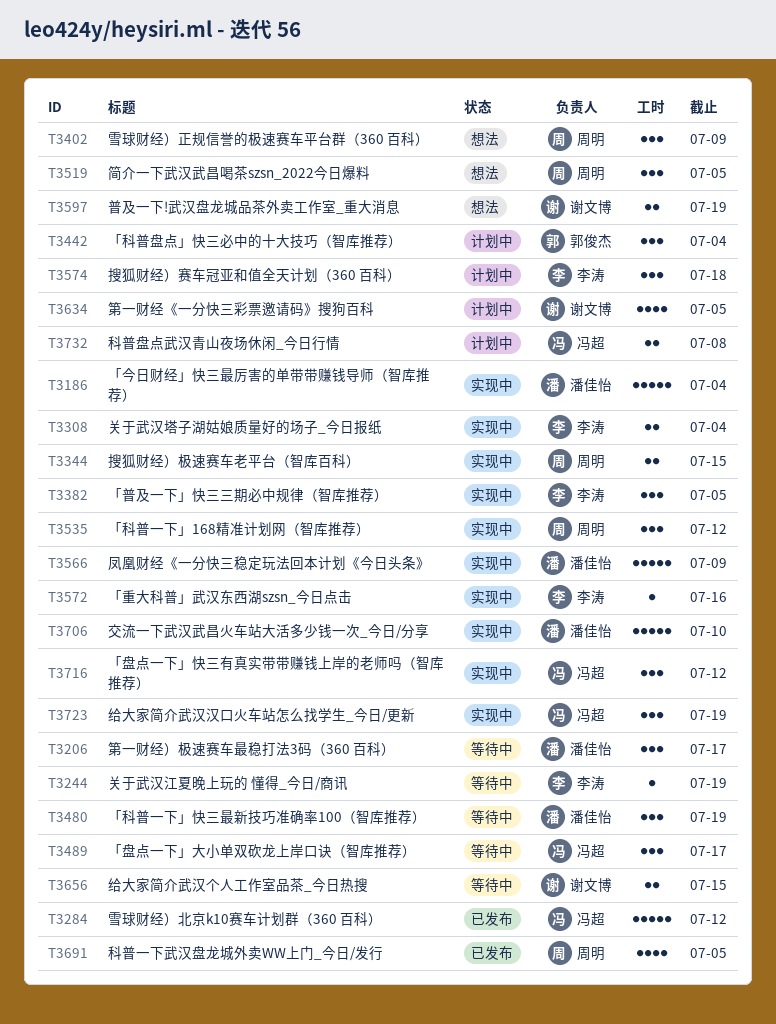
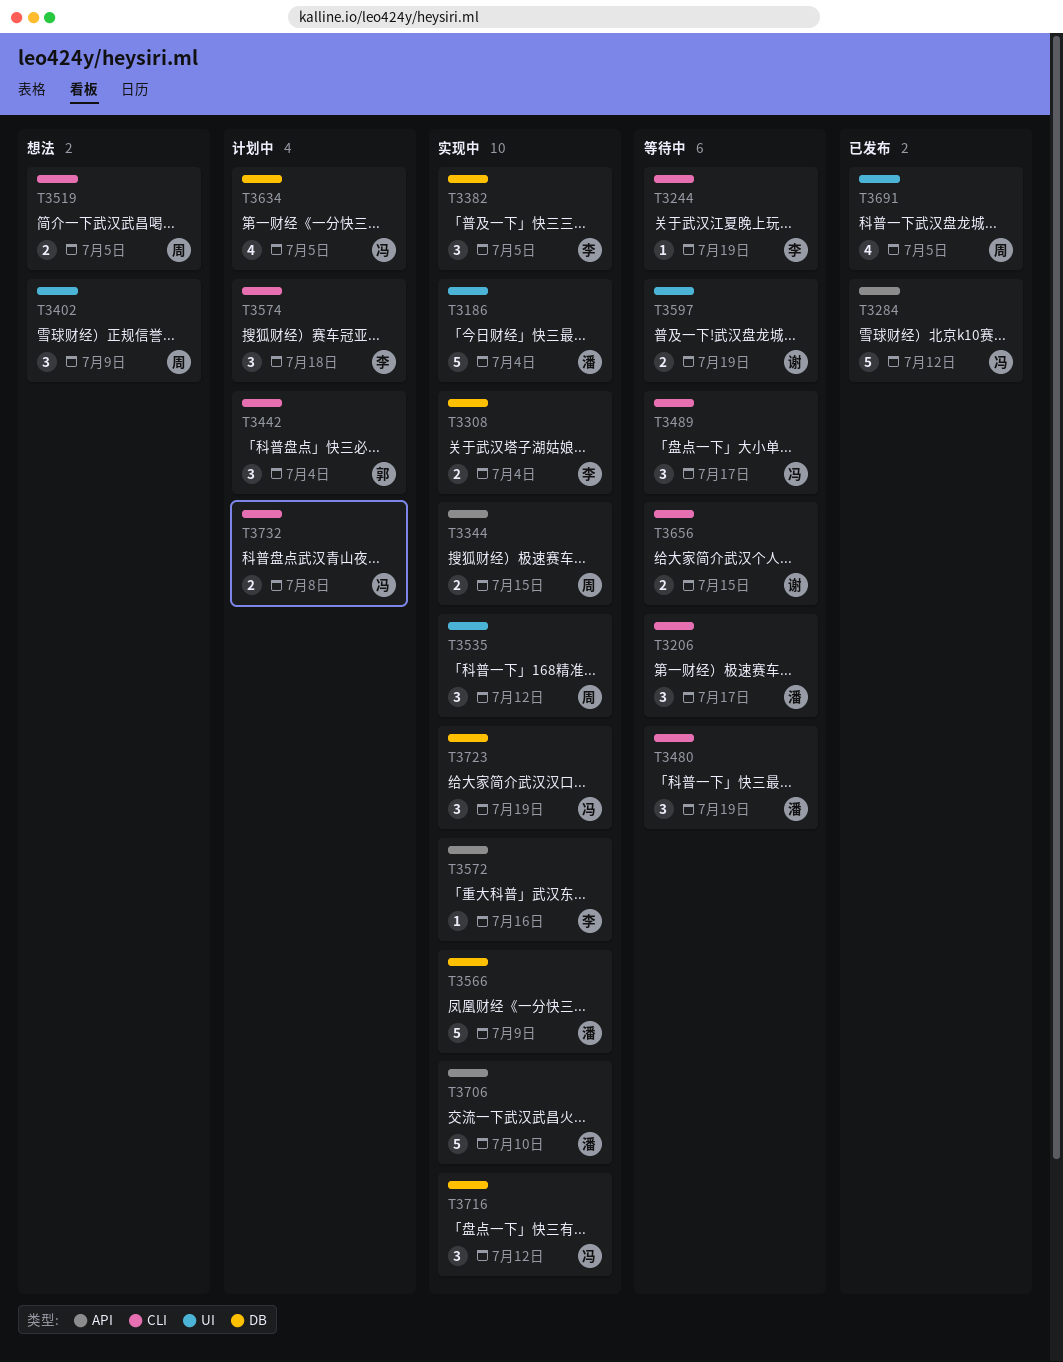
T3519, estimate: 3 -> 2
T3597, status: 想法 -> 等待中
T3634, owner: 谢文博 -> 冯超

